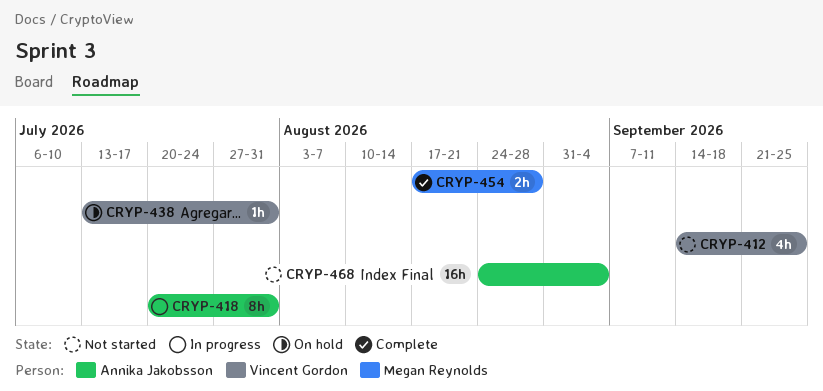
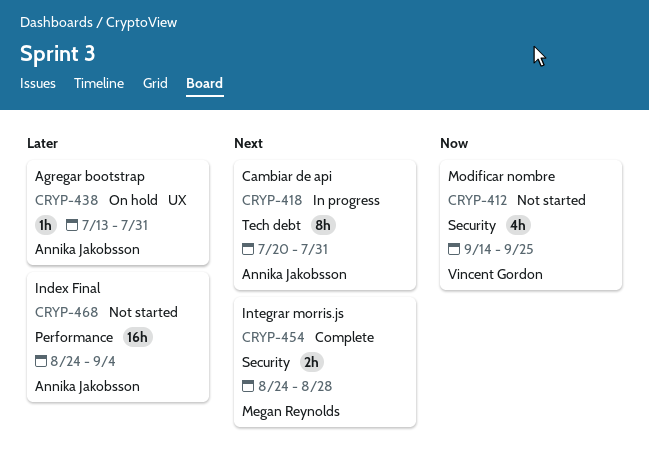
CRYP-438, owner: Vincent Gordon -> Annika Jakobsson
CRYP-454, start: Aug 17 -> Aug 24

